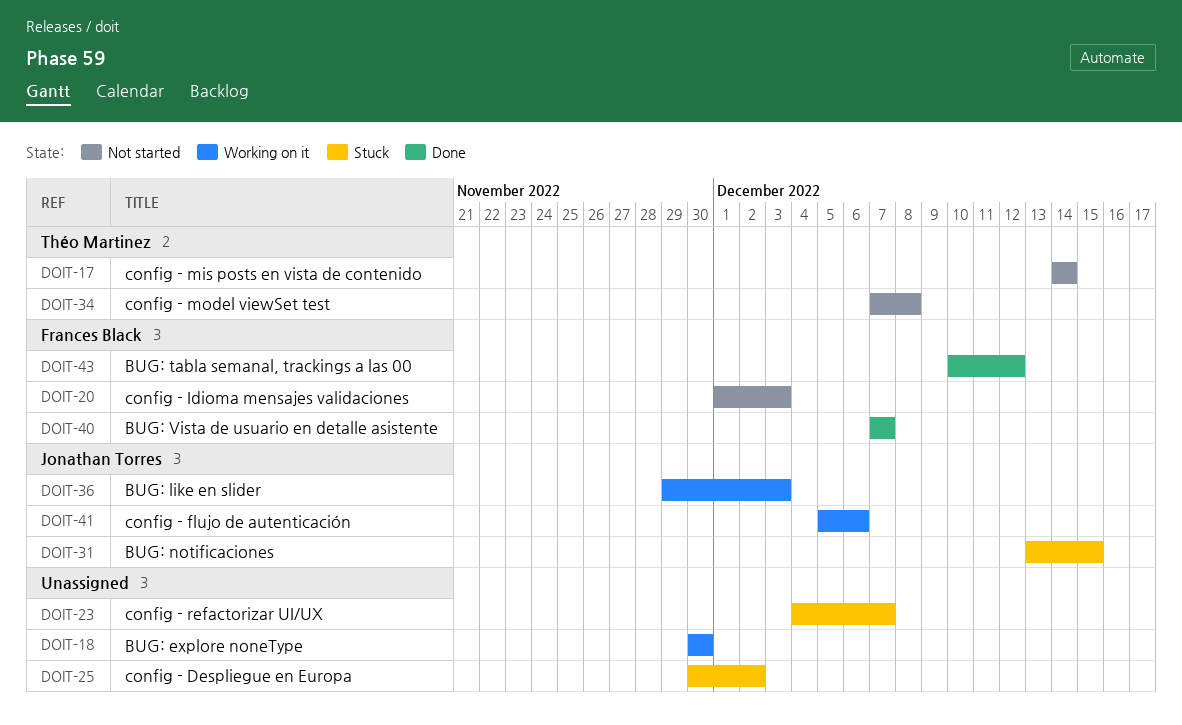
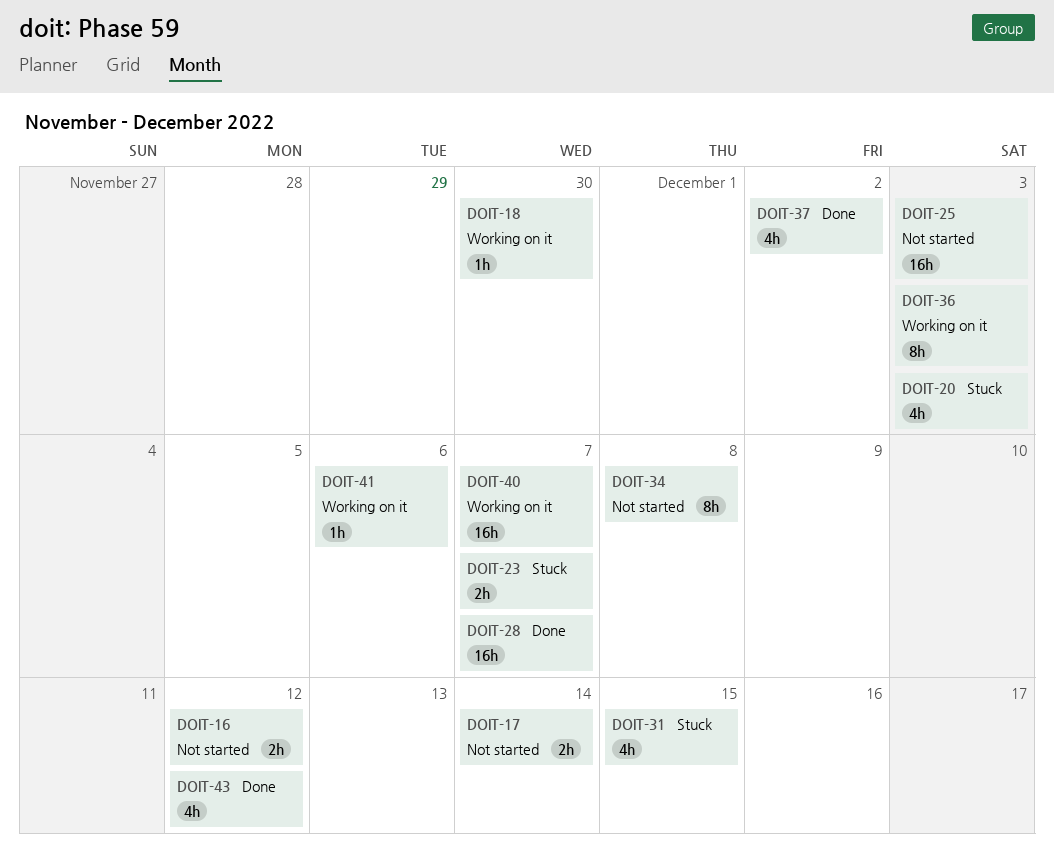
DOIT-16: none -> present
DOIT-20, status: Not started -> Stuck
DOIT-25, status: Stuck -> Not started
DOIT-25, due: Dec 2 -> Dec 3
DOIT-28: none -> present
DOIT-37: none -> present
DOIT-40, status: Done -> Working on it

